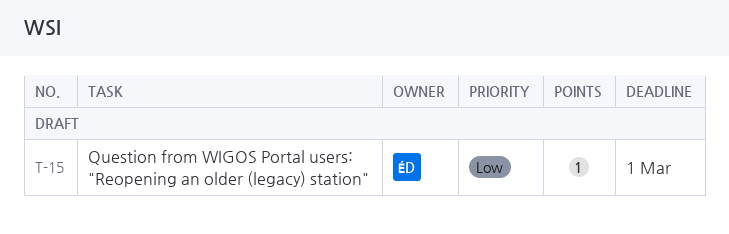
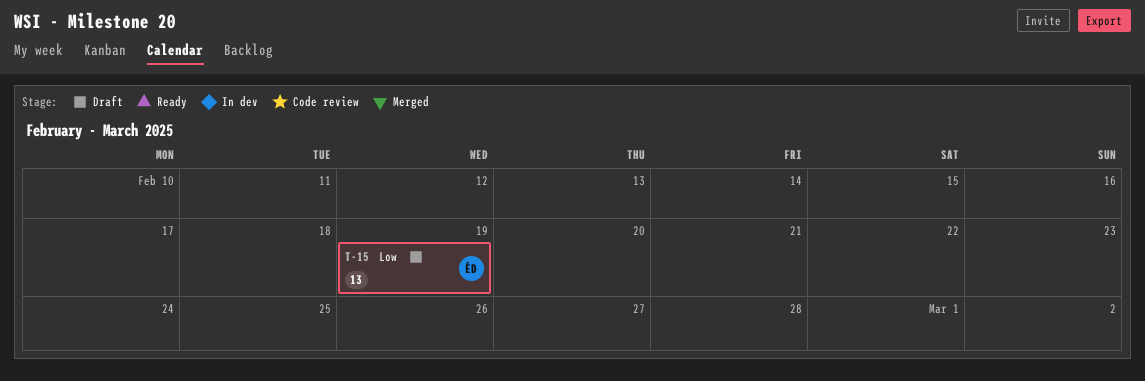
T-15, estimate: 1 -> 13
T-15, due: Mar 1 -> Feb 19

